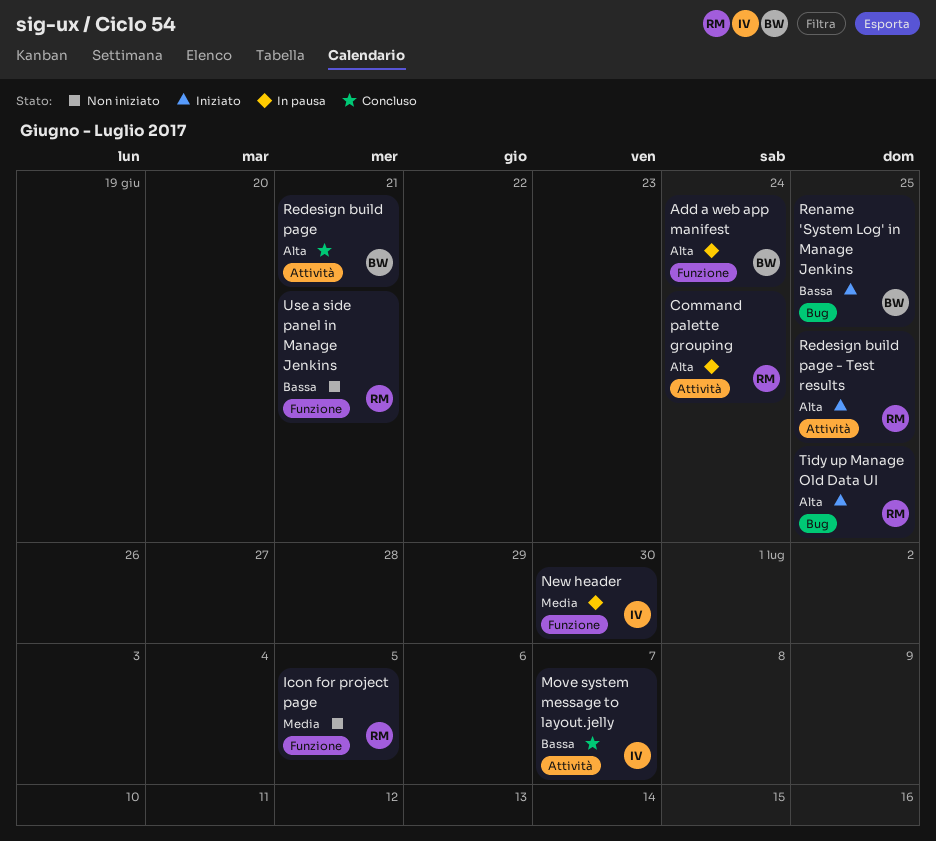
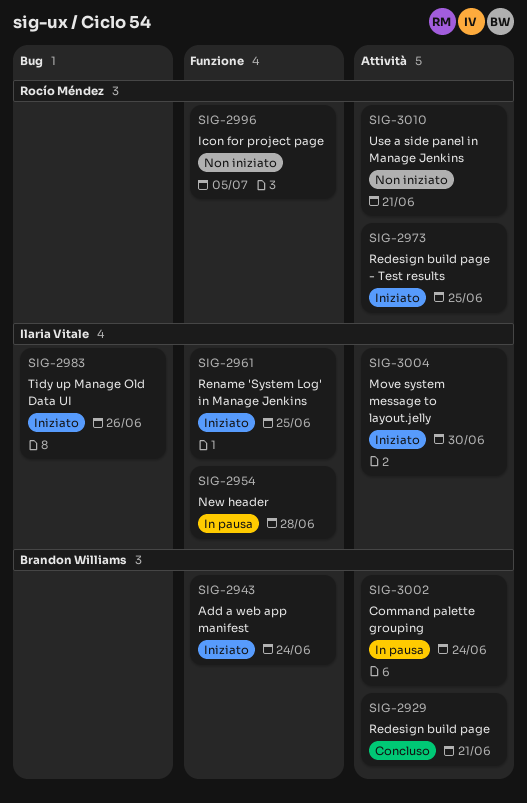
Add a web app manifest, status: In pausa -> Iniziato
Command palette grouping, owner: Rocío Méndez -> Brandon Williams
Move system message to layout.jelly, status: Concluso -> Iniziato
Move system message to layout.jelly, due: Jul 7 -> Jun 30
New header, due: Jun 30 -> Jun 28
Rename 'System Log' in Manage Jenkins, owner: Brandon Williams -> Ilaria Vitale
Rename 'System Log' in Manage Jenkins, label: Bug -> Funzione
Tidy up Manage Old Data UI, owner: Rocío Méndez -> Ilaria Vitale
Tidy up Manage Old Data UI, due: Jun 25 -> Jun 26
Use a side panel in Manage Jenkins, label: Funzione -> Attività

